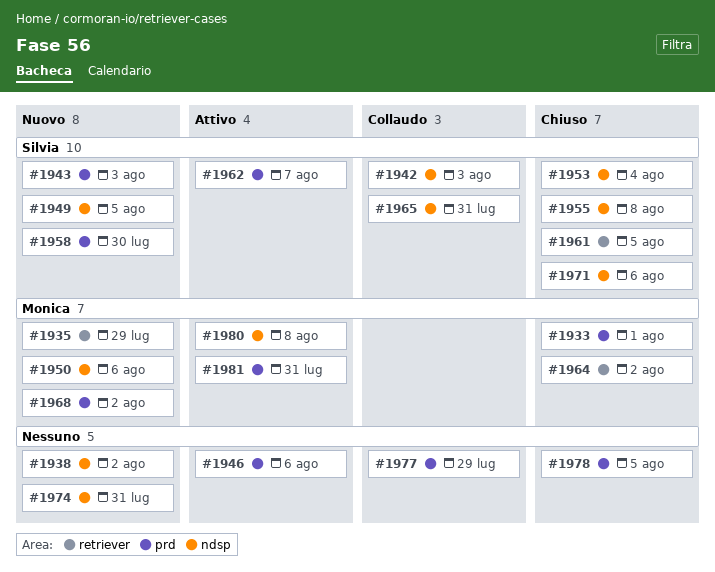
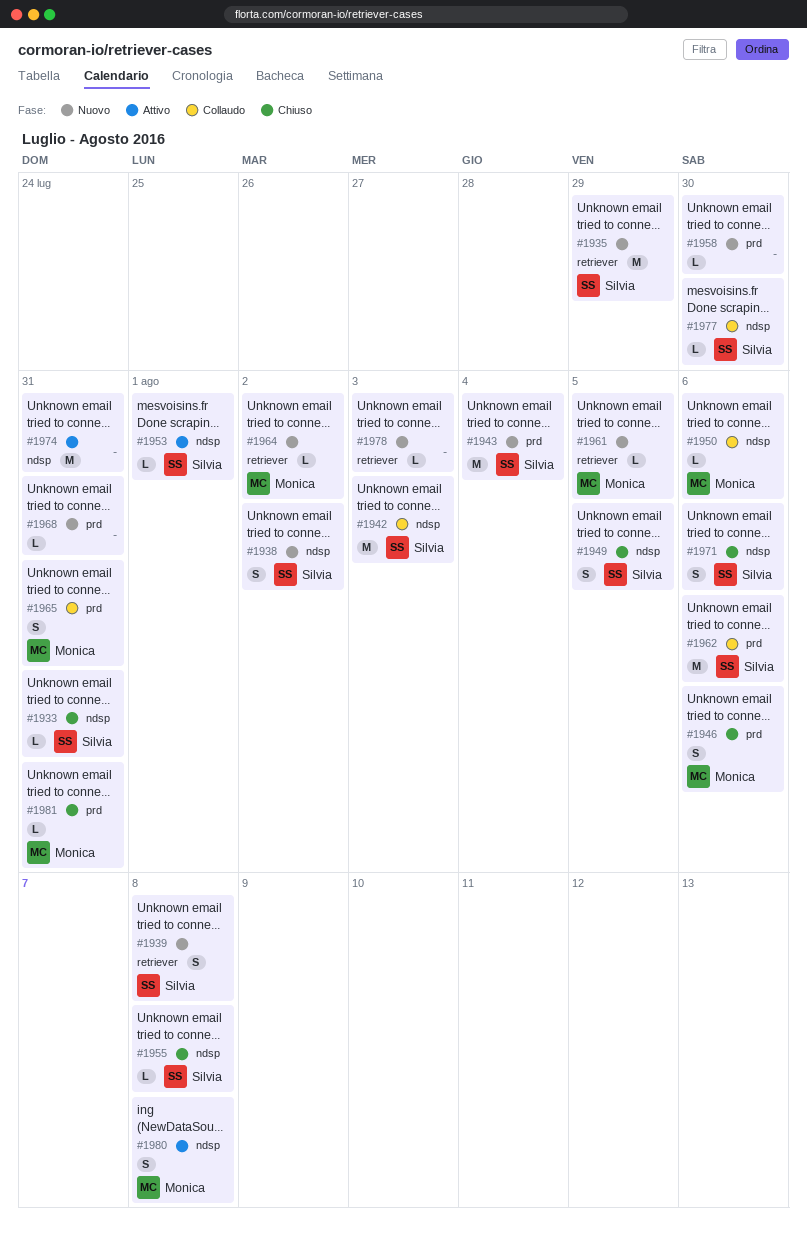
#1933, owner: Monica -> Silvia
#1933, label: prd -> ndsp
#1933, due: Aug 1 -> Jul 31
#1935, owner: Monica -> Silvia
#1938, owner: none -> Silvia
#1939: none -> present
#1943, due: Aug 3 -> Aug 4
#1946, status: Attivo -> Chiuso
#1946, owner: none -> Monica
#1949, status: Nuovo -> Chiuso
#1950, status: Nuovo -> Collaudo
#1953, status: Chiuso -> Attivo
#1953, due: Aug 4 -> Aug 1
#1958, owner: Silvia -> none
#1961, status: Chiuso -> Nuovo
#1961, owner: Silvia -> Monica
#1962, status: Attivo -> Collaudo
#1962, due: Aug 7 -> Aug 6
#1964, status: Chiuso -> Nuovo
#1965, owner: Silvia -> Monica
#1965, label: ndsp -> prd
#1968, owner: Monica -> none
#1968, due: Aug 2 -> Jul 31
#1974, status: Nuovo -> Attivo
#1977, owner: none -> Silvia
#1977, label: prd -> ndsp
#1977, due: Jul 29 -> Jul 30
#1978, status: Chiuso -> Nuovo
#1978, label: prd -> retriever
#1978, due: Aug 5 -> Aug 3
#1981, status: Attivo -> Chiuso

